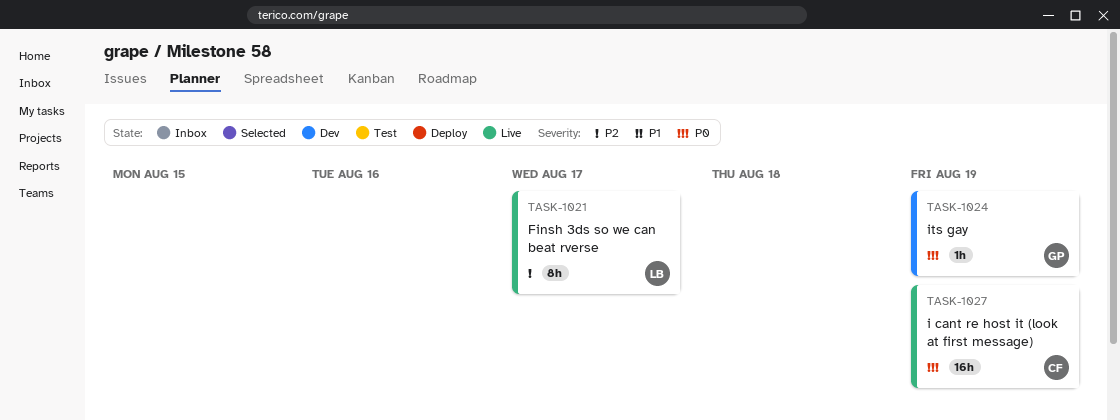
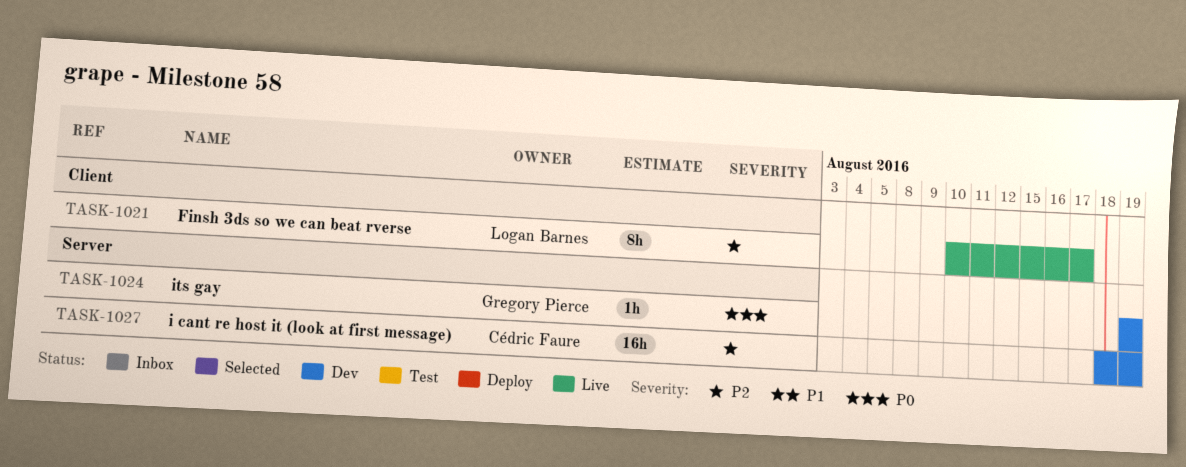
TASK-1027, status: Live -> Dev
TASK-1027, priority: P0 -> P2

